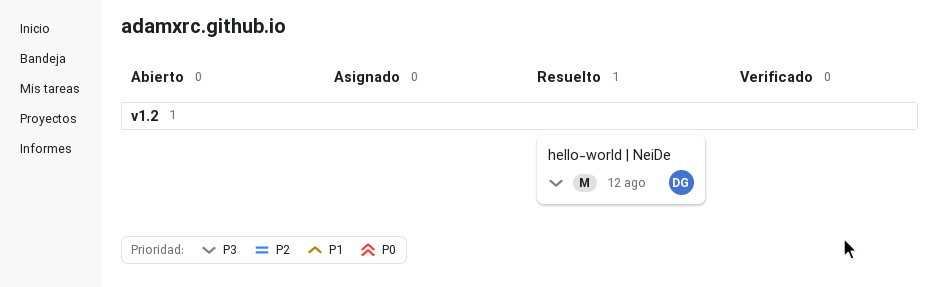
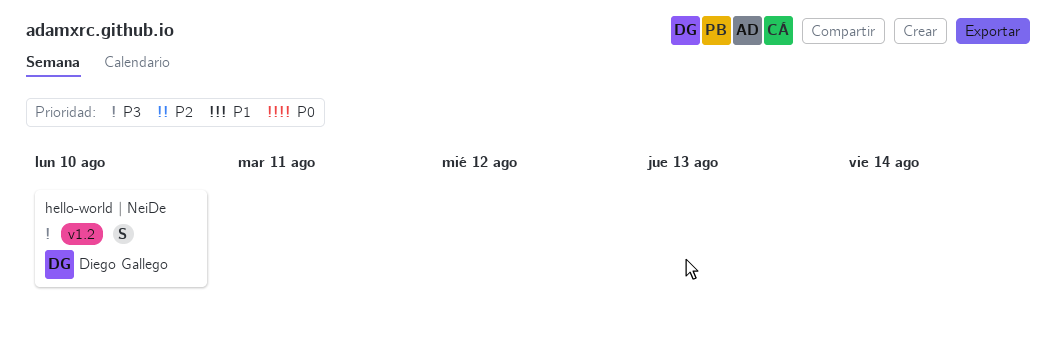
hello-world | NeiDe, estimate: M -> S
hello-world | NeiDe, due: Aug 12 -> Aug 10

